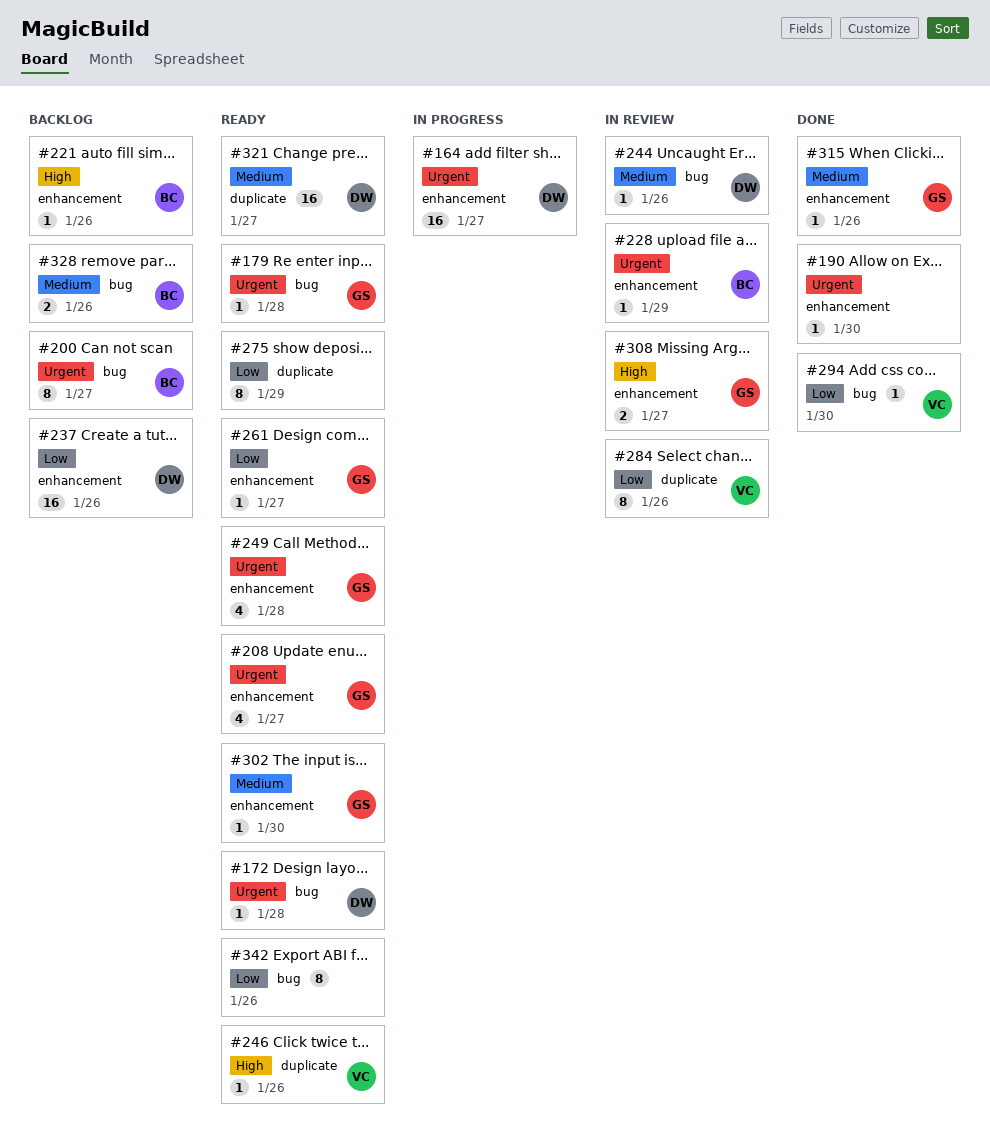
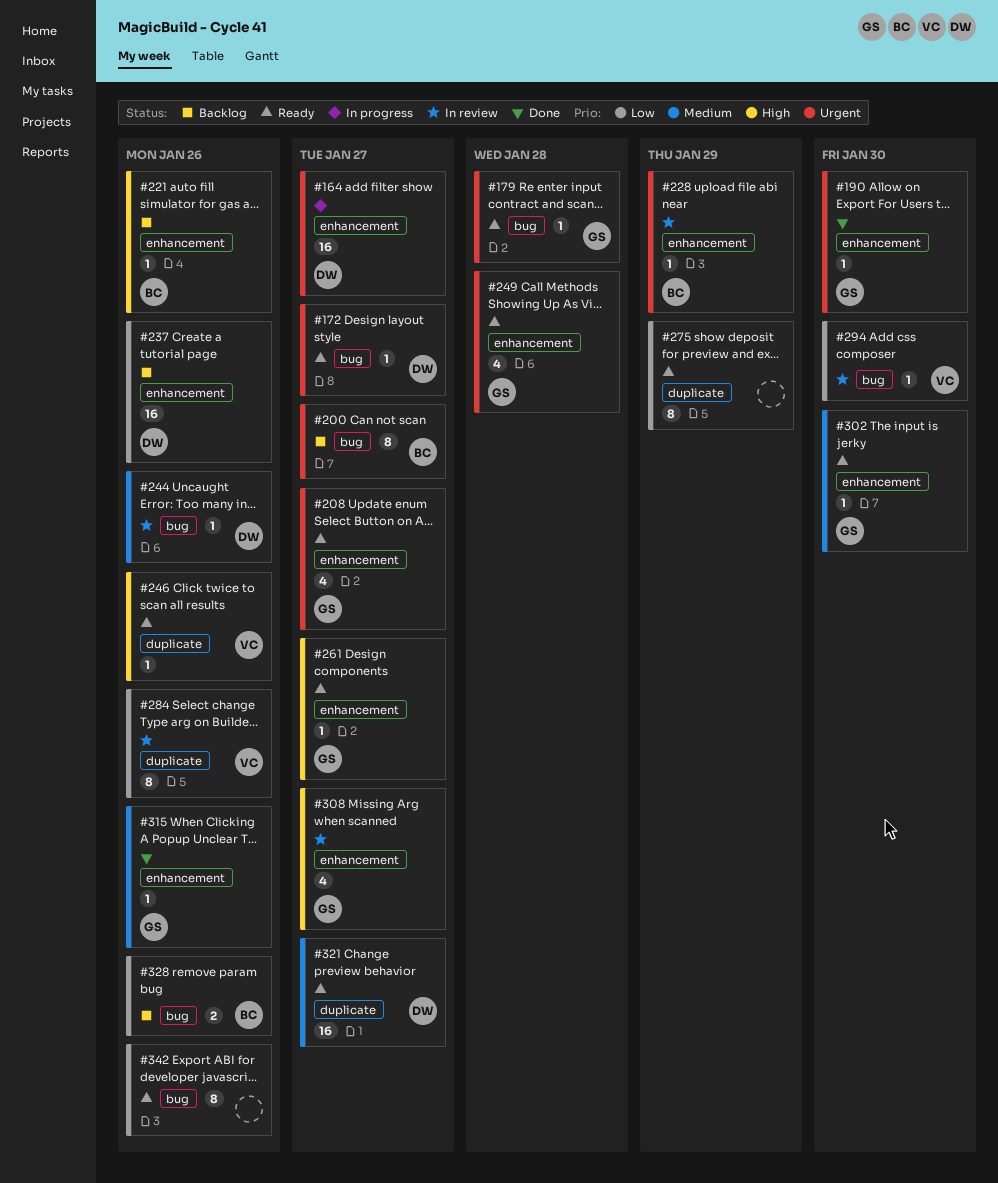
#172, due: Jan 28 -> Jan 27
#190, owner: none -> GS
#261, priority: Low -> High
#294, status: Done -> In review
#308, estimate: 2 -> 4
#328, priority: Medium -> Low

